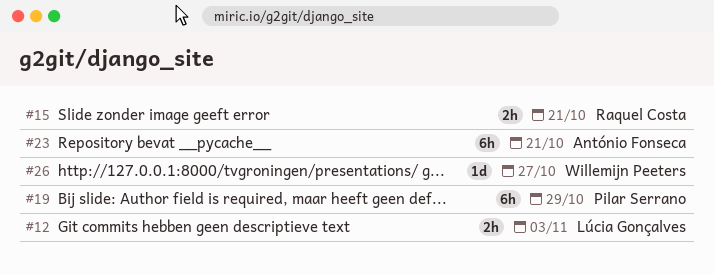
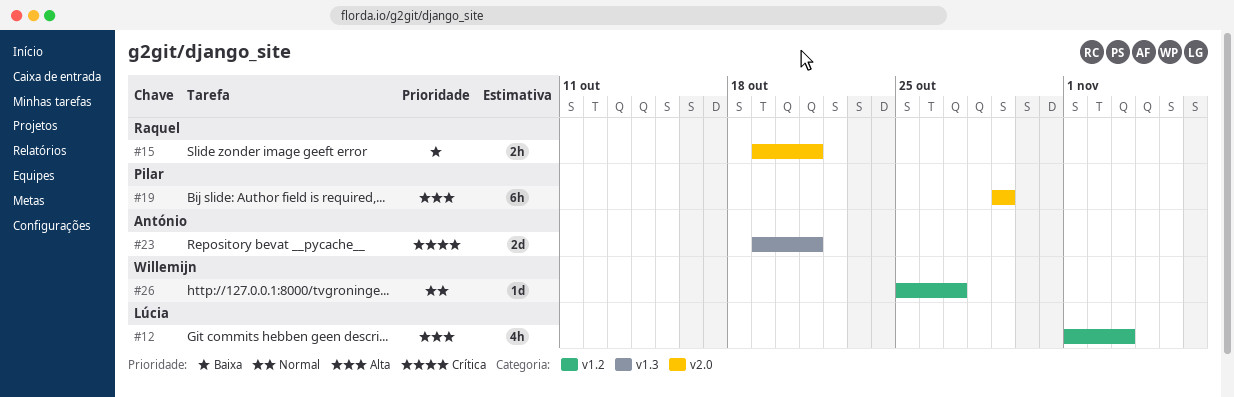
#12, estimate: 2h -> 4h
#23, estimate: 6h -> 2d

